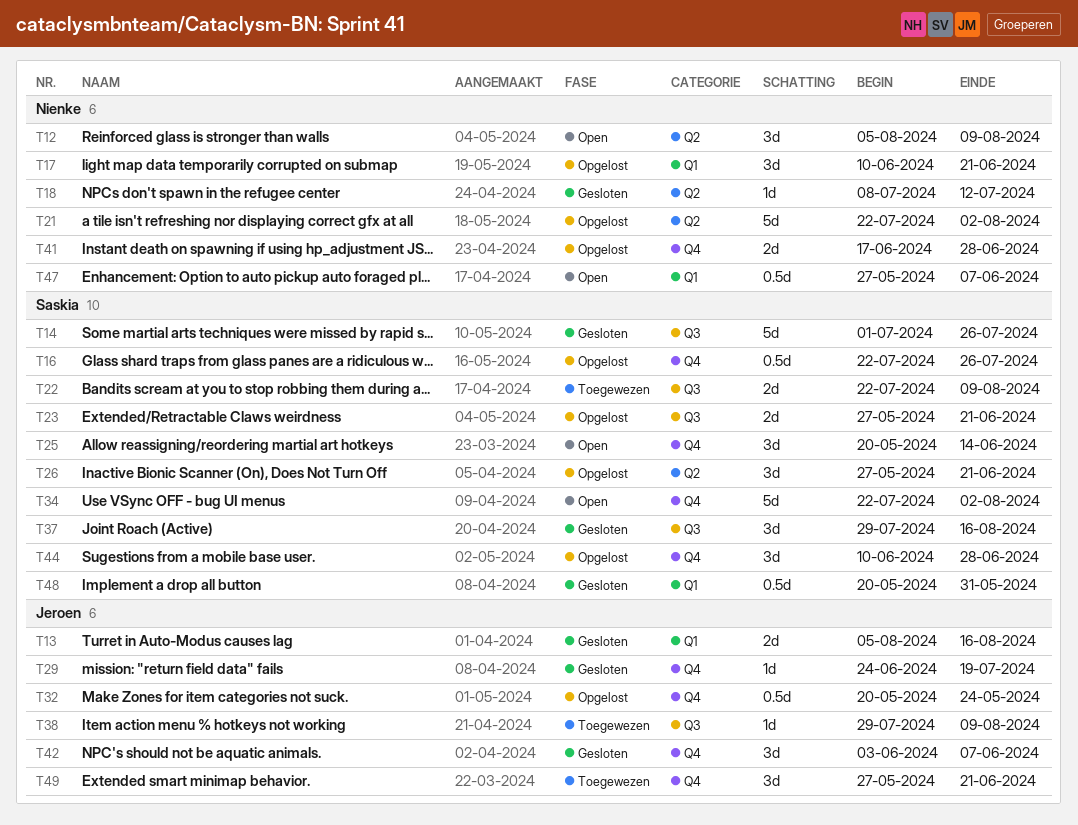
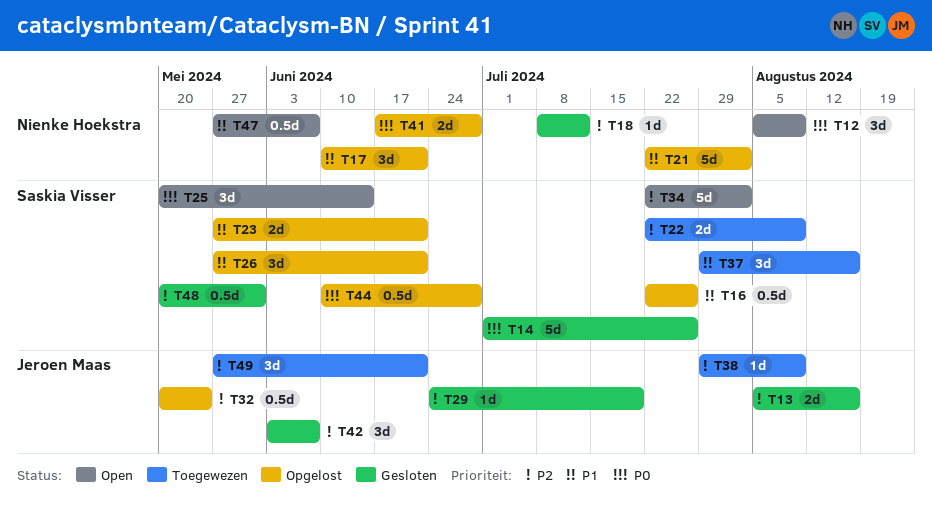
T37, status: Gesloten -> Toegewezen
T44, estimate: 3d -> 0.5d

